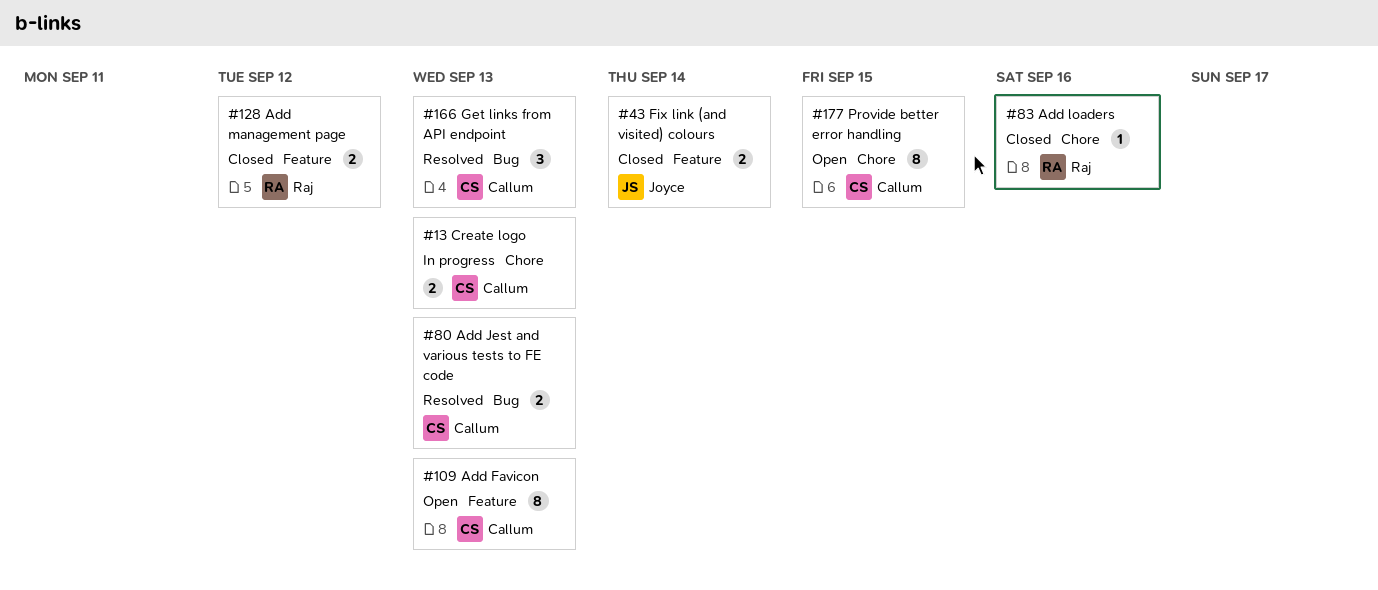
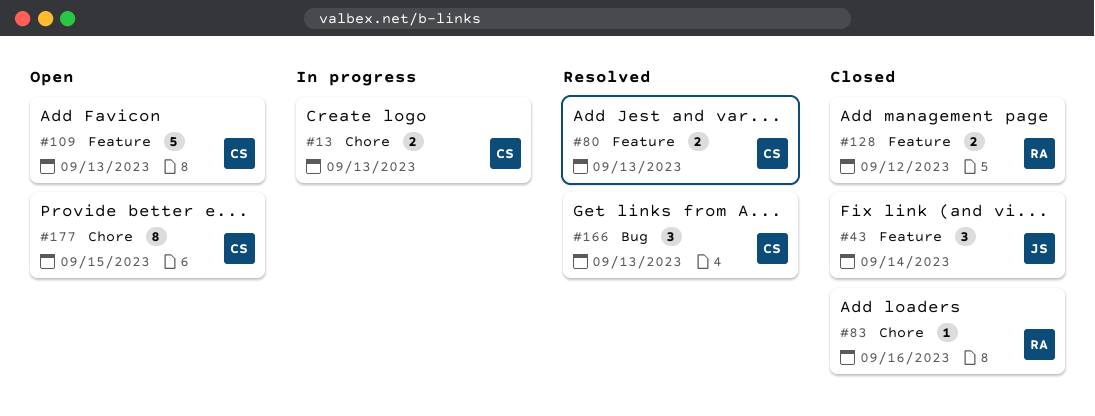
#43, estimate: 2 -> 3
#80, label: Bug -> Feature
#109, estimate: 8 -> 5

